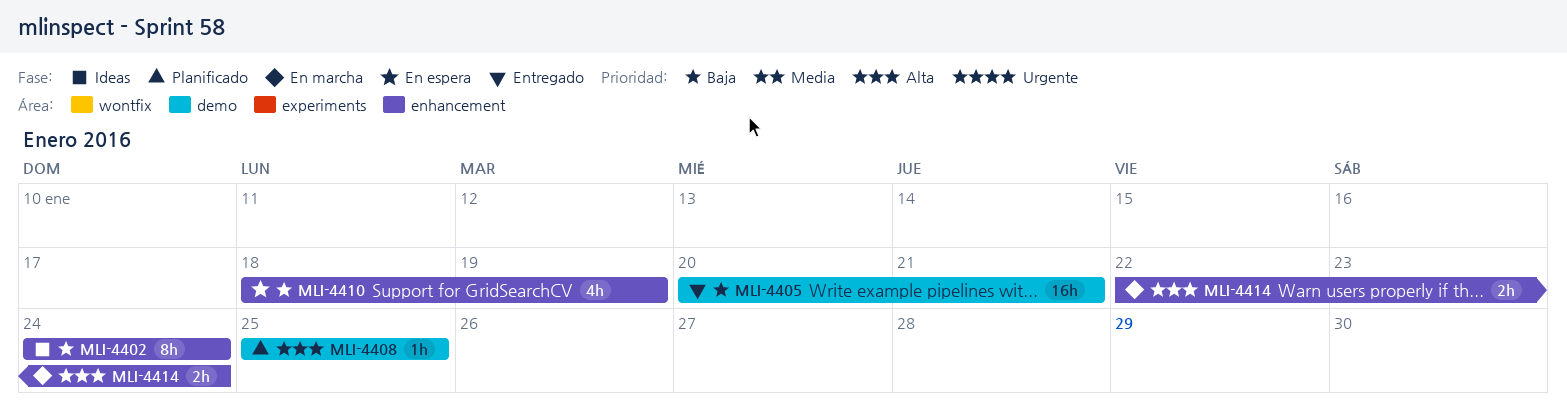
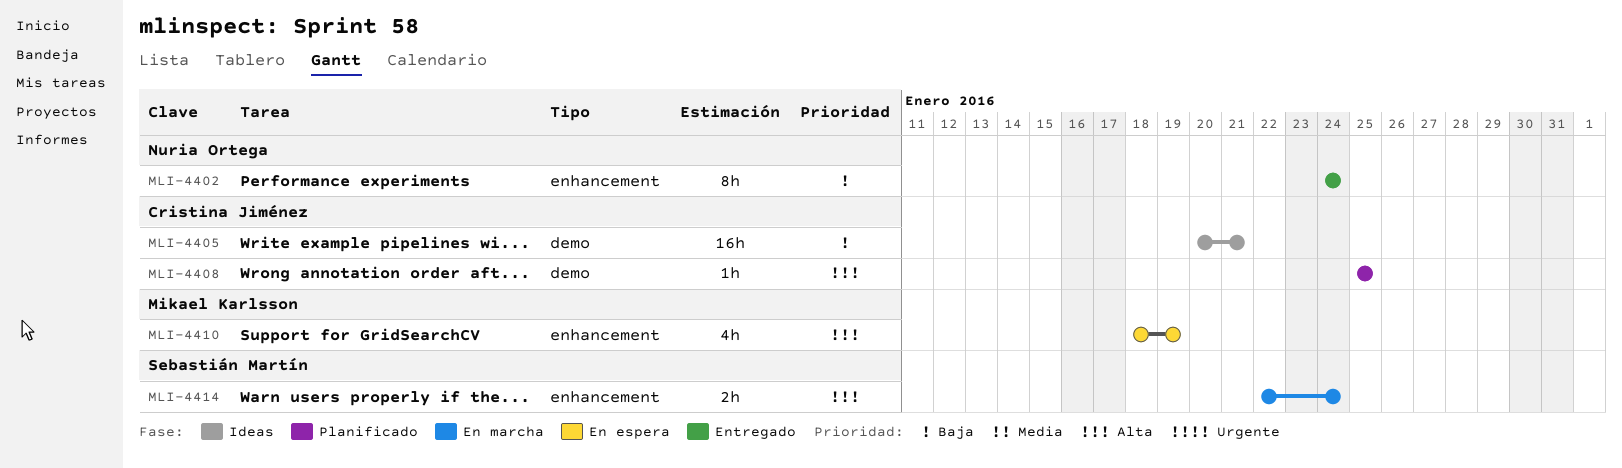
MLI-4402, status: Ideas -> Entregado
MLI-4405, status: Entregado -> Ideas
MLI-4410, priority: Baja -> Alta

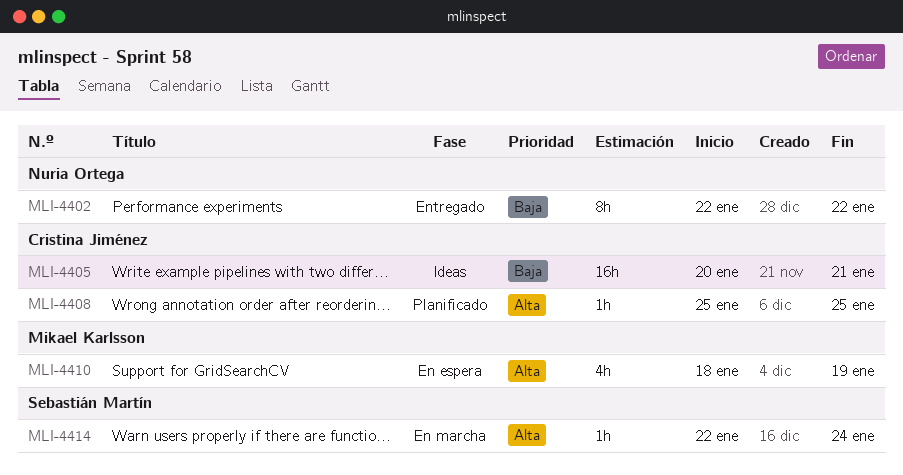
MLI-4402, start: Jan 24 -> Jan 22
MLI-4402, due: Jan 24 -> Jan 22
MLI-4414, estimate: 2h -> 1h

